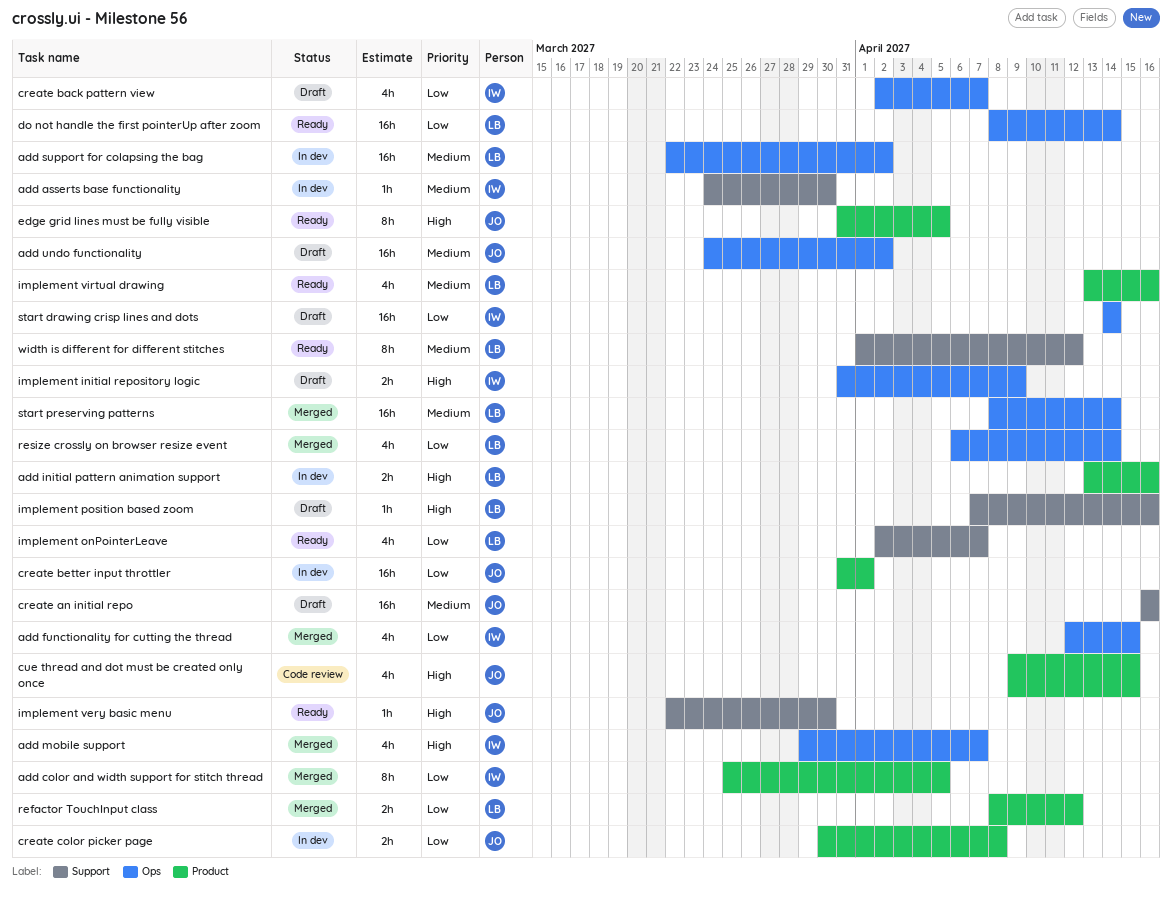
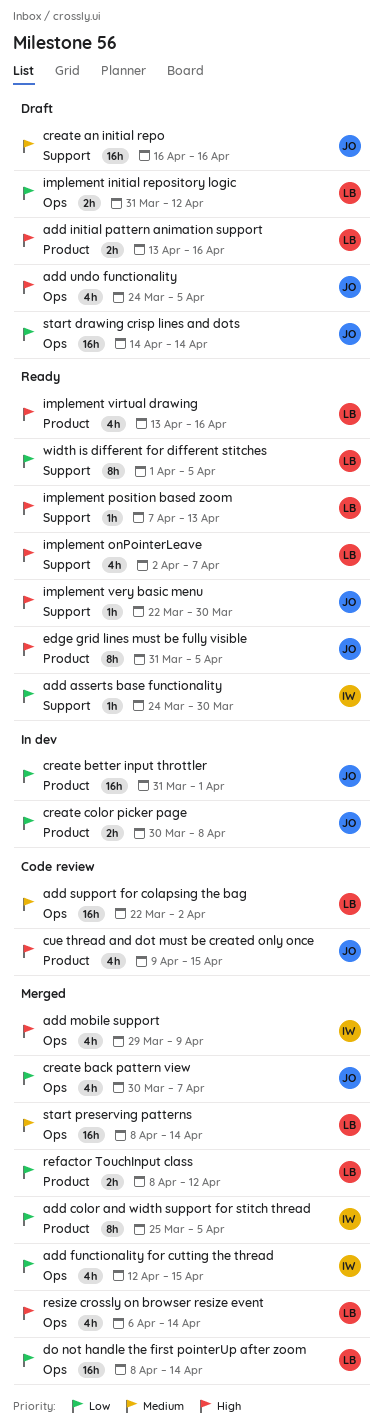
add asserts base functionality, status: In dev -> Ready
add asserts base functionality, priority: Medium -> Low
add initial pattern animation support, status: In dev -> Draft
add mobile support, due: Apr 7 -> Apr 9
add support for colapsing the bag, status: In dev -> Code review
add undo functionality, priority: Medium -> High
add undo functionality, estimate: 16h -> 4h
add undo functionality, due: Apr 2 -> Apr 5
create back pattern view, status: Draft -> Merged
create back pattern view, owner: IW -> JO
create back pattern view, start: Apr 2 -> Mar 30
do not handle the first pointerUp after zoom, status: Ready -> Merged
implement initial repository logic, owner: IW -> LB
implement initial repository logic, priority: High -> Low
implement initial repository logic, due: Apr 9 -> Apr 12
implement onPointerLeave, priority: Low -> High
implement position based zoom, status: Draft -> Ready
implement position based zoom, due: Apr 16 -> Apr 13
implement virtual drawing, priority: Medium -> High
resize crossly on browser resize event, priority: Low -> High
start drawing crisp lines and dots, owner: IW -> JO
width is different for different stitches, priority: Medium -> Low
width is different for different stitches, due: Apr 12 -> Apr 5

